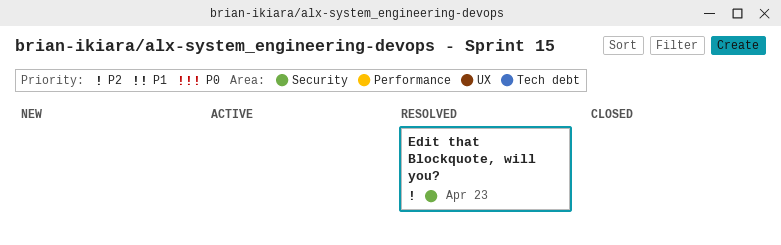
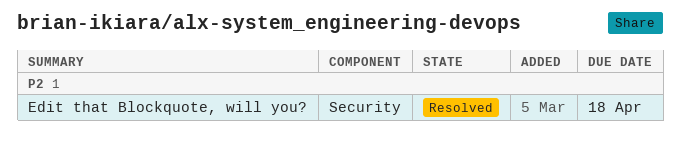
Edit that Blockquote, will you?, due: Apr 23 -> Apr 18

